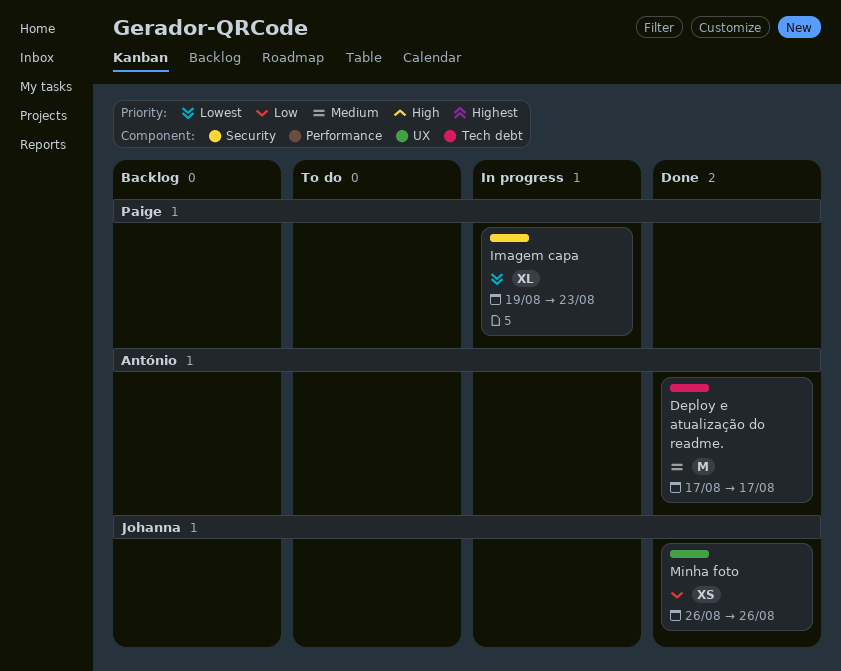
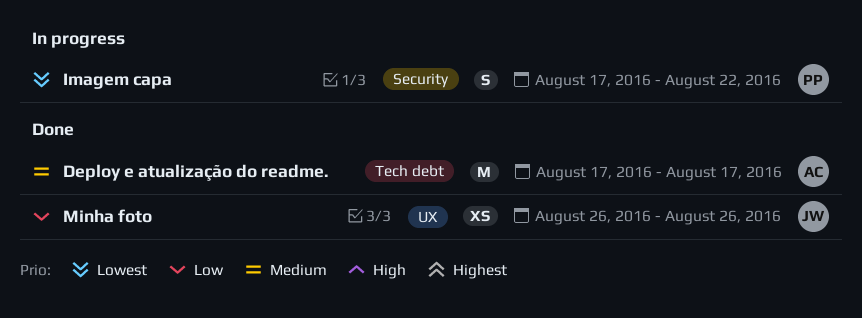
Imagem capa, estimate: XL -> S
Imagem capa, start: Aug 19 -> Aug 17
Imagem capa, due: Aug 23 -> Aug 22

